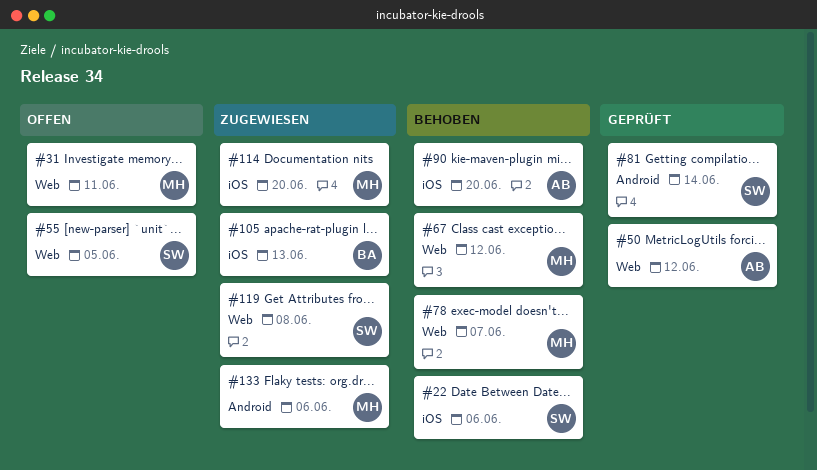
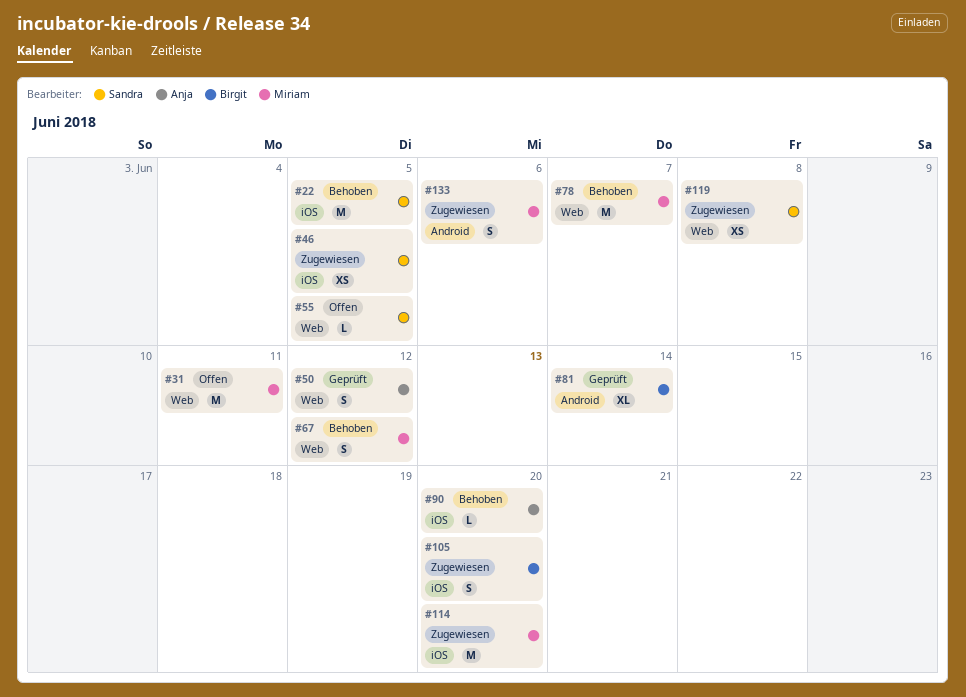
#22, due: Jun 6 -> Jun 5
#46: none -> present
#81, owner: Sandra -> Birgit
#105, due: Jun 13 -> Jun 20

